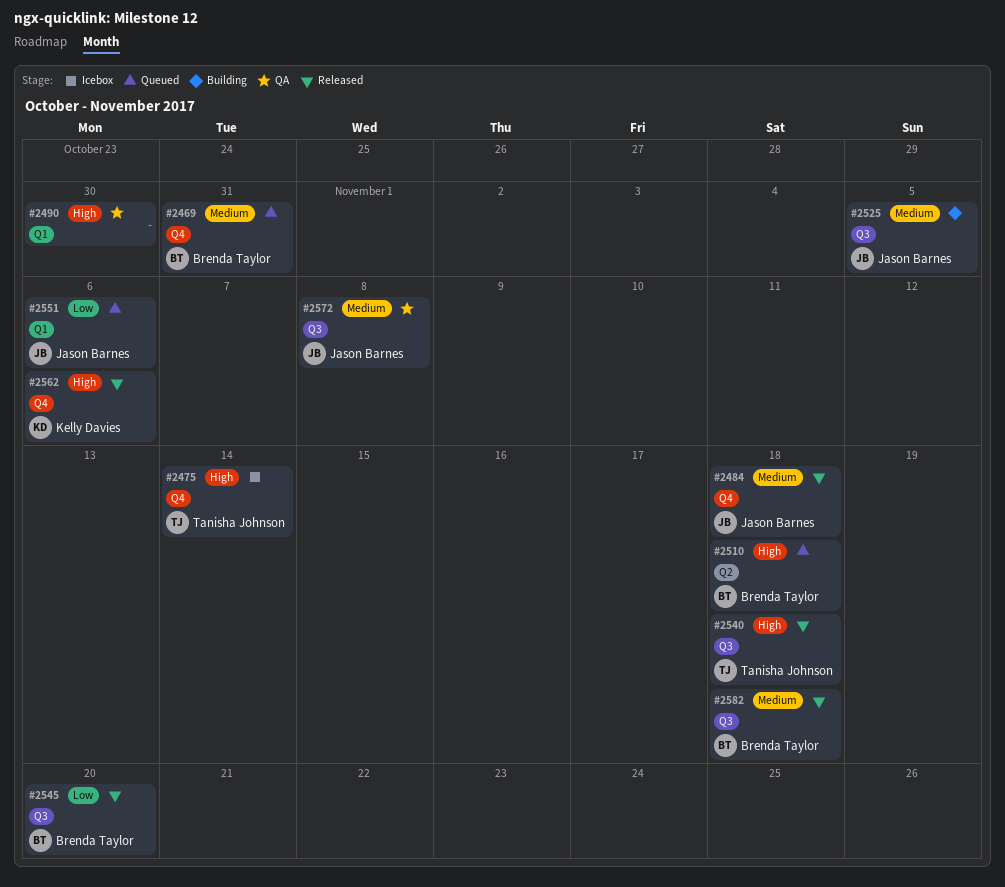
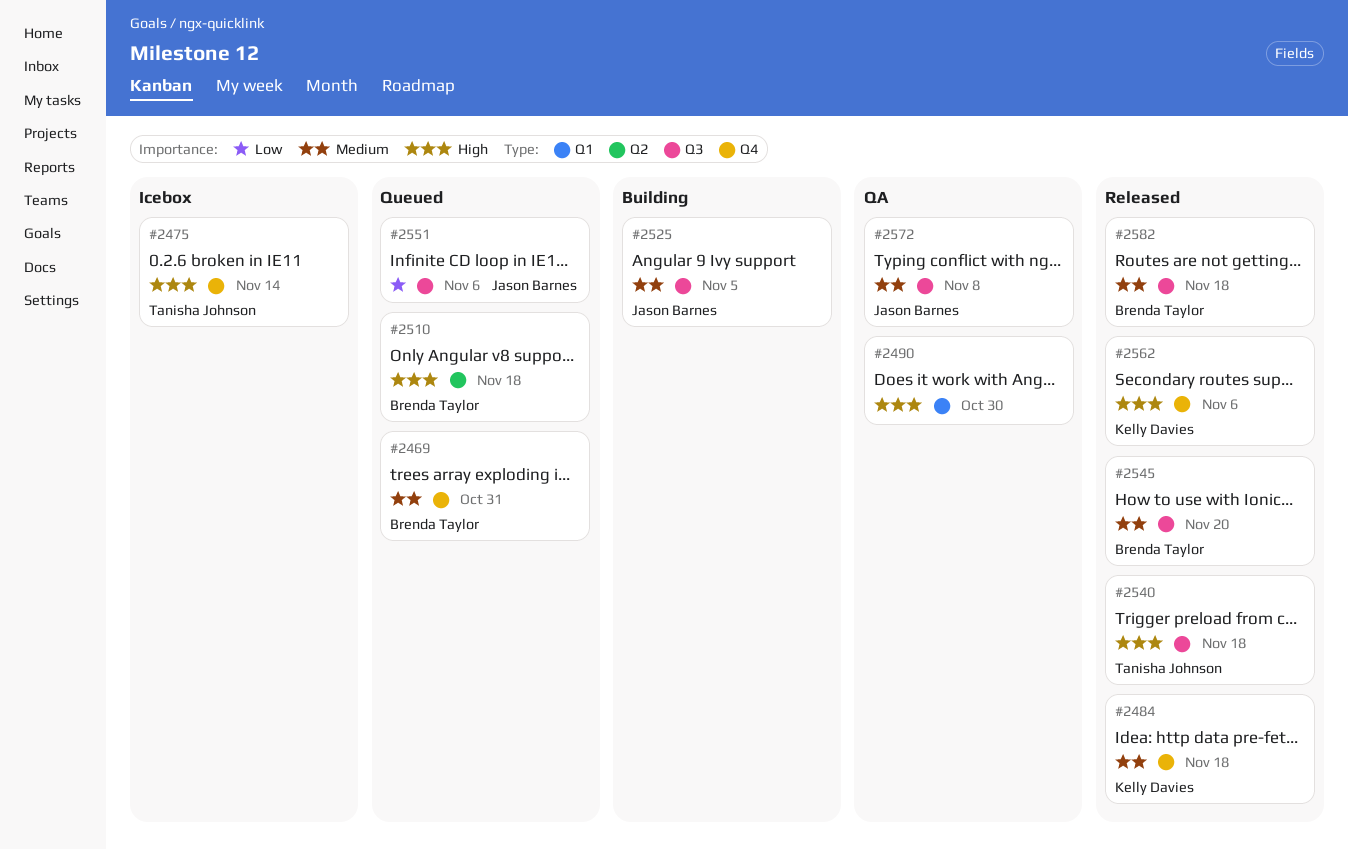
#2484, owner: Jason Barnes -> Kelly Davies
#2545, priority: Low -> Medium
#2551, label: Q1 -> Q3

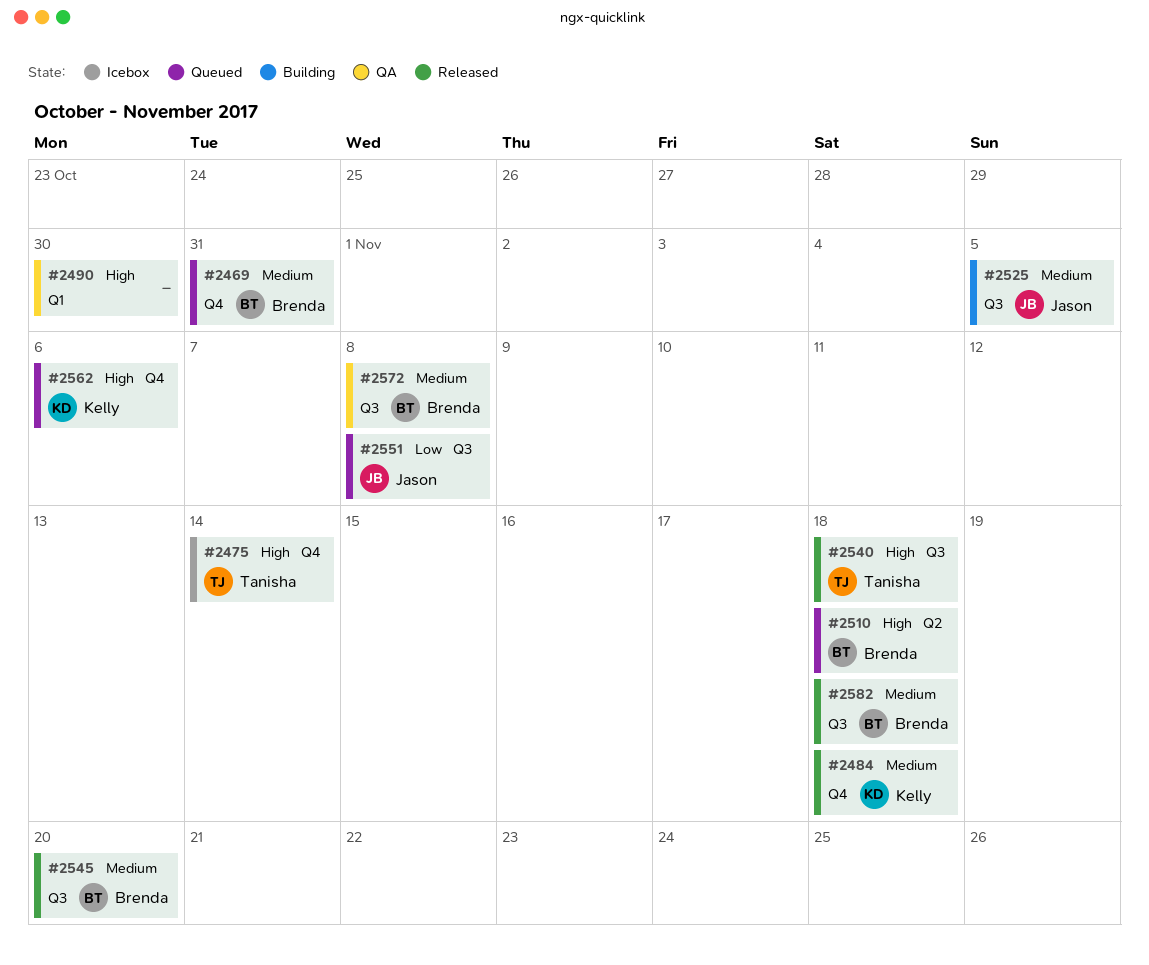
#2551, due: Nov 6 -> Nov 8
#2562, status: Released -> Queued
#2572, owner: Jason Barnes -> Brenda Taylor

